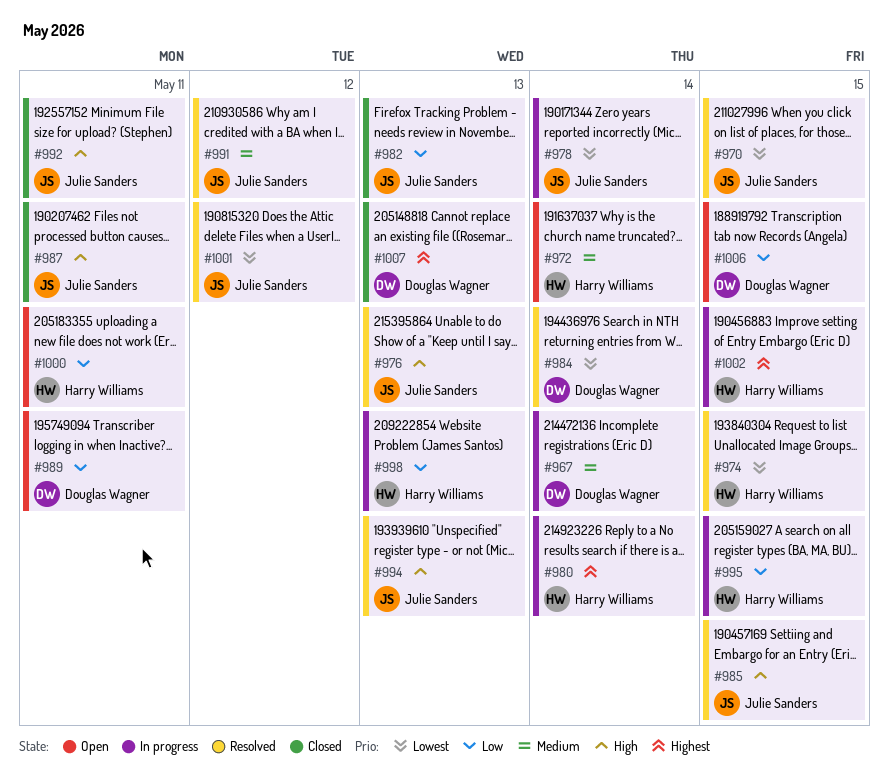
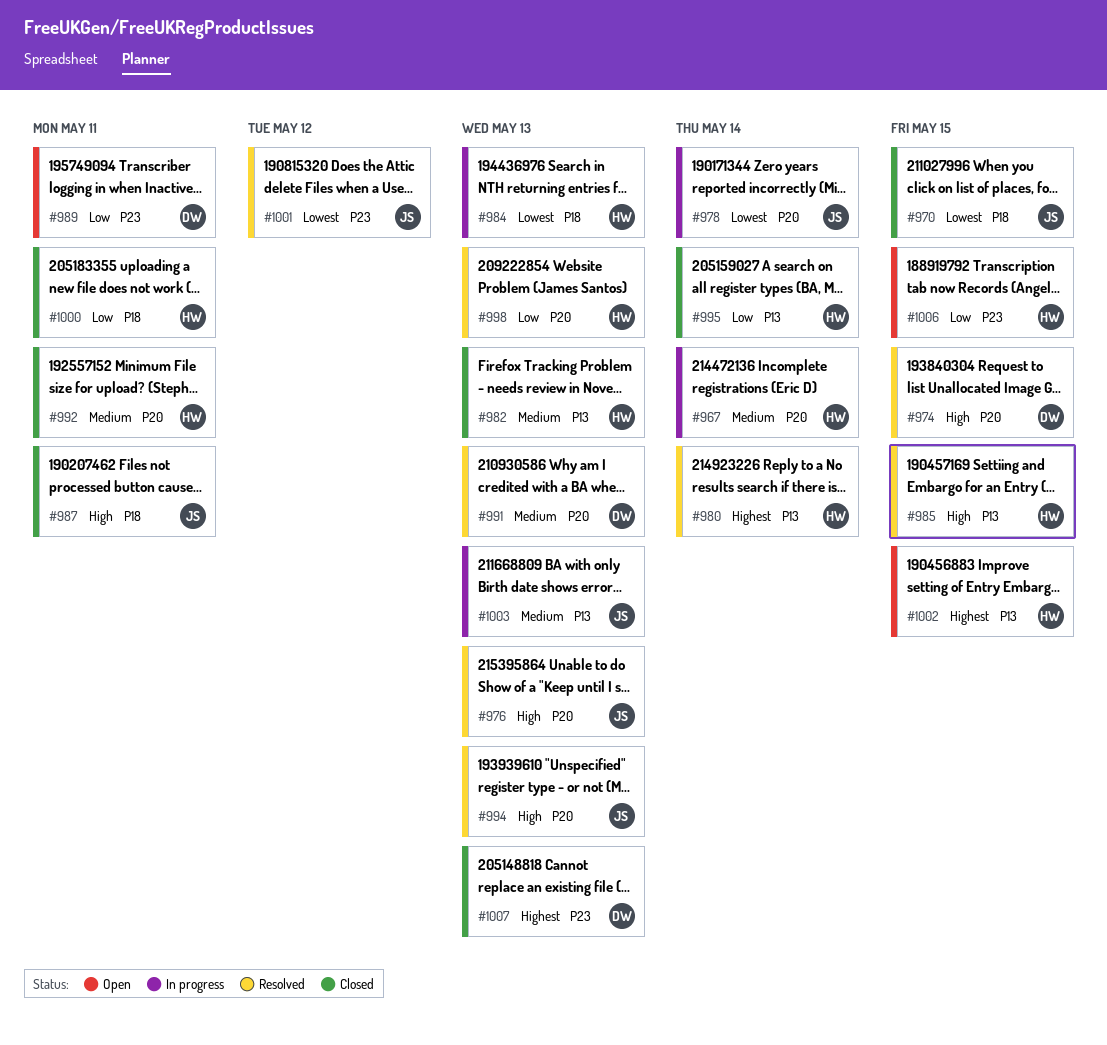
#967, owner: Douglas Wagner -> Harry Williams
#970, status: Resolved -> Closed
#972: present -> none
#974, owner: Harry Williams -> Douglas Wagner
#974, priority: Lowest -> High
#980, status: In progress -> Resolved
#982, owner: Julie Sanders -> Harry Williams
#982, priority: Low -> Medium
#984, status: Resolved -> In progress
#984, owner: Douglas Wagner -> Harry Williams
#984, due: May 14 -> May 13
#985, owner: Julie Sanders -> Harry Williams
#991, owner: Julie Sanders -> Douglas Wagner
#991, due: May 12 -> May 13
#992, owner: Julie Sanders -> Harry Williams
#992, priority: High -> Medium
#995, status: In progress -> Closed
#995, due: May 15 -> May 14
#998, status: In progress -> Resolved
#1000, status: Open -> Closed
#1002, status: In progress -> Open
#1003: none -> present
#1006, owner: Douglas Wagner -> Harry Williams

